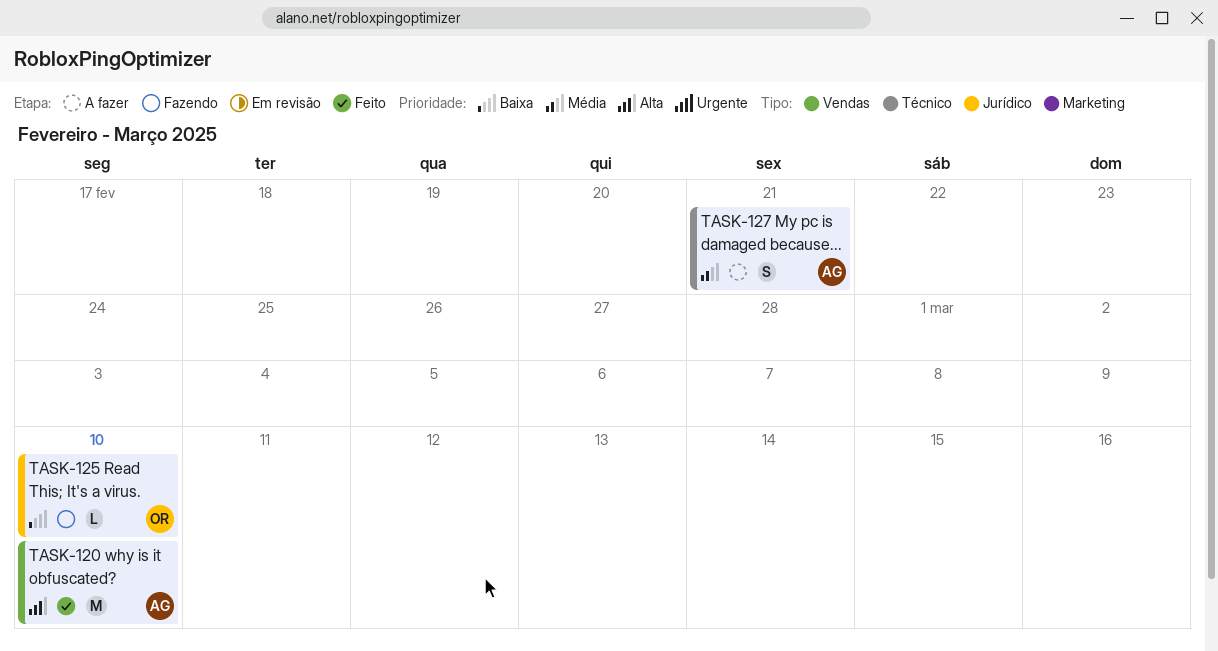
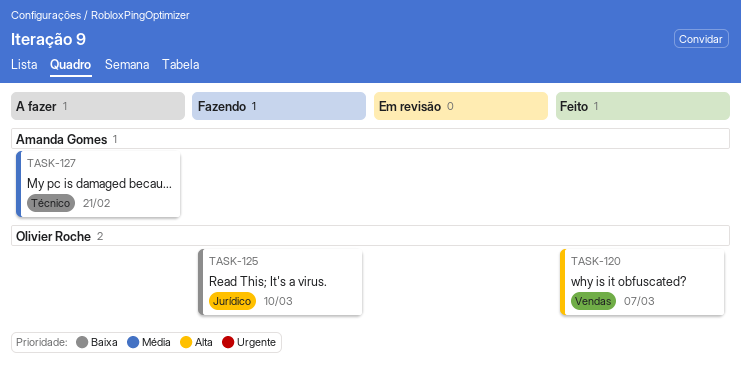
TASK-120, owner: Amanda Gomes -> Olivier Roche
TASK-120, due: Mar 10 -> Mar 7

